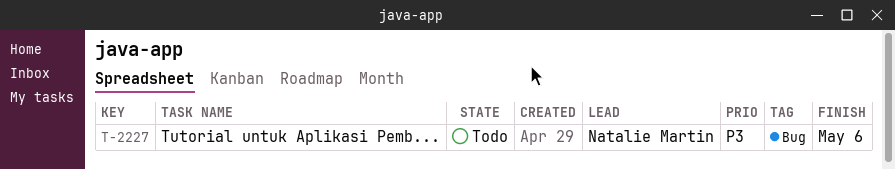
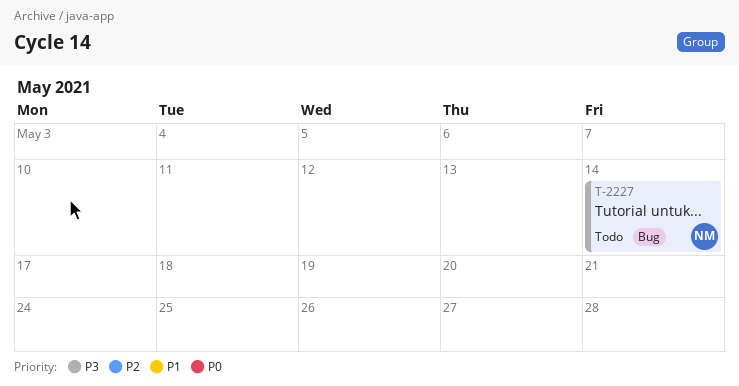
T-2227, due: May 6 -> May 14

